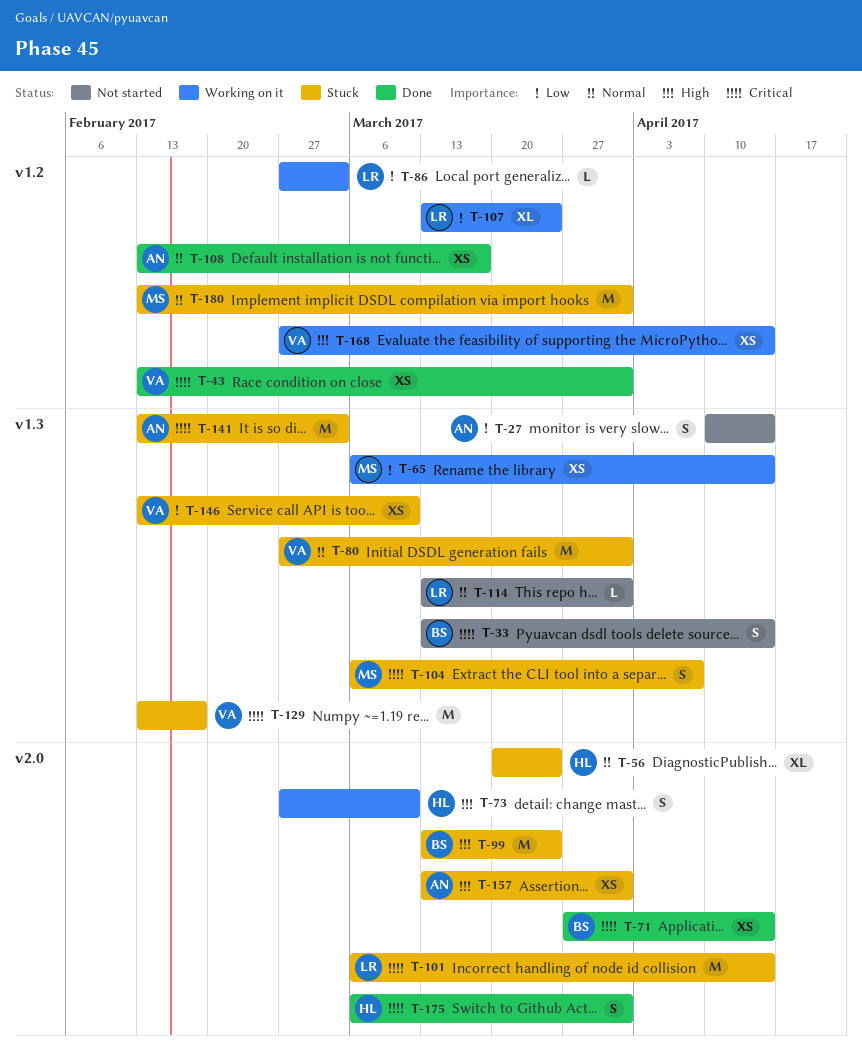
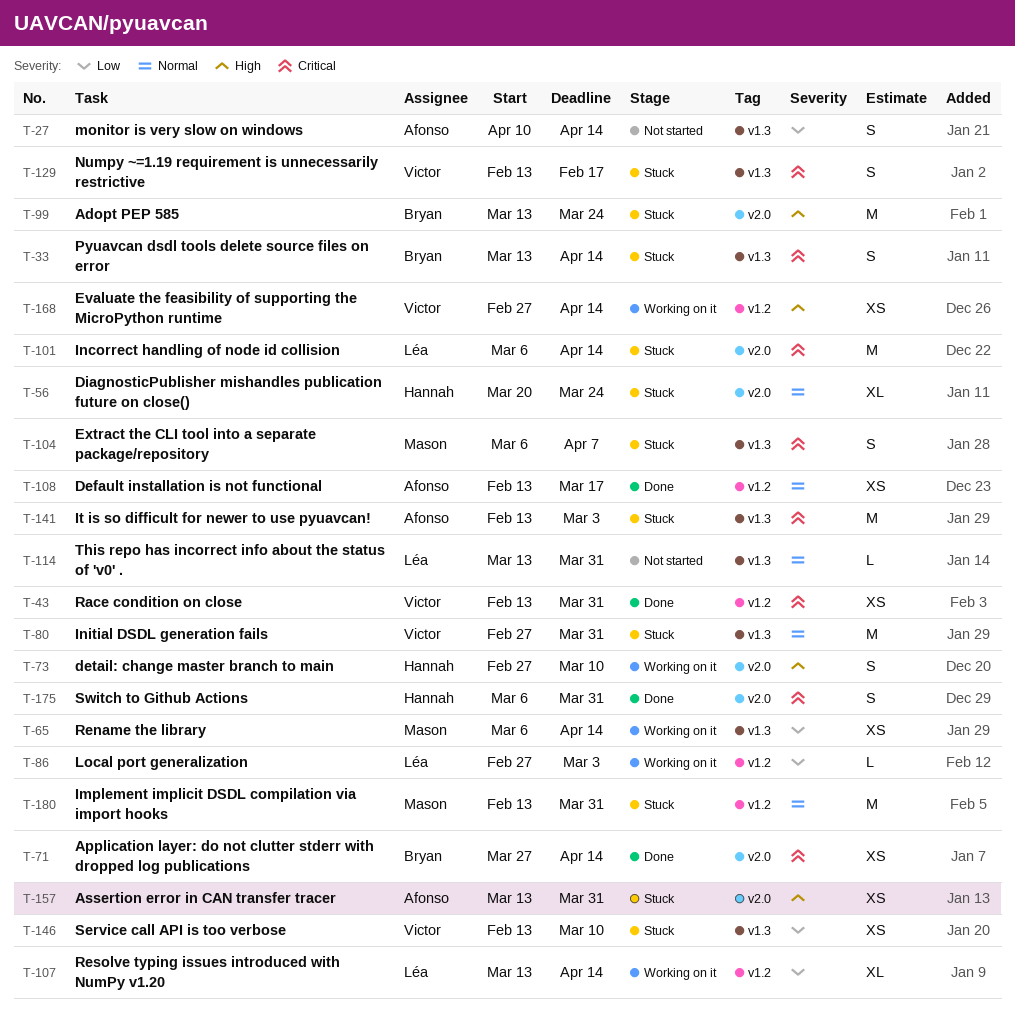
T-33, status: Not started -> Stuck
T-107, due: Mar 24 -> Apr 14
T-129, estimate: M -> S

